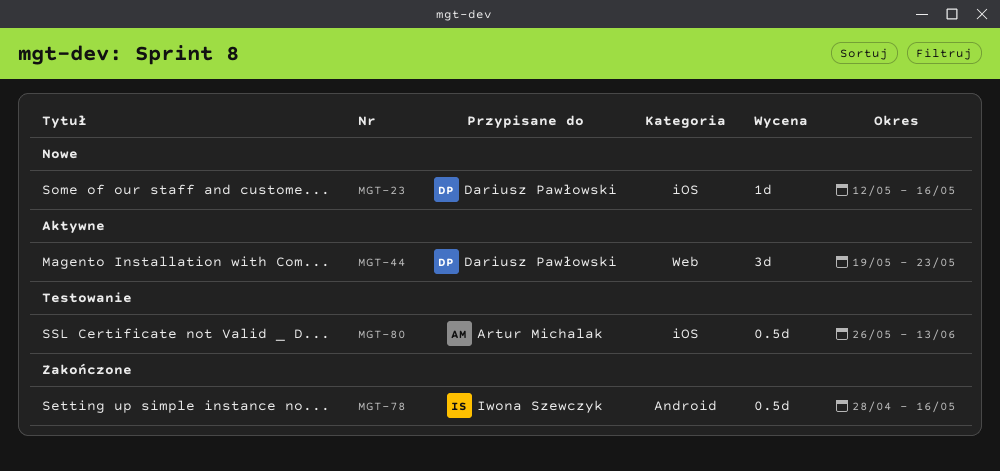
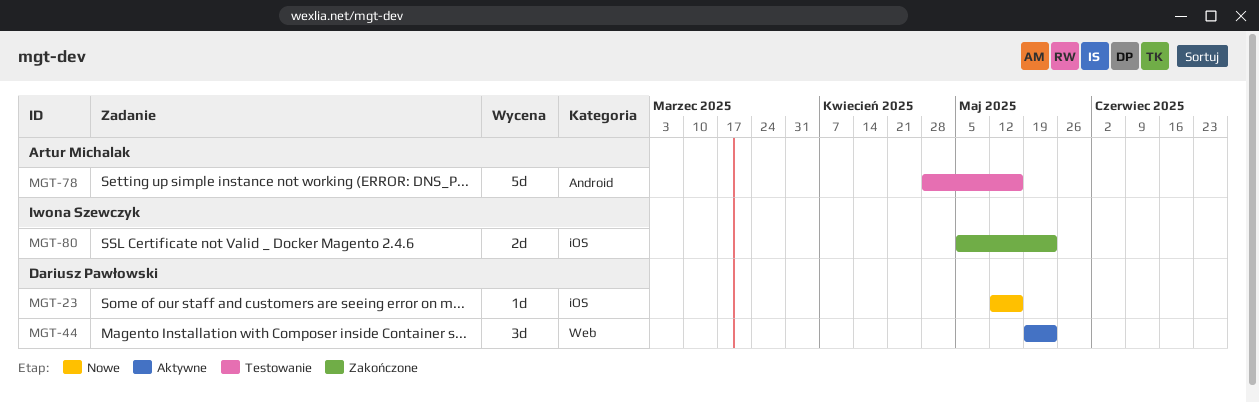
MGT-78, status: Zakończone -> Testowanie
MGT-78, owner: Iwona Szewczyk -> Artur Michalak
MGT-78, estimate: 0.5d -> 5d
MGT-80, status: Testowanie -> Zakończone
MGT-80, owner: Artur Michalak -> Iwona Szewczyk
MGT-80, estimate: 0.5d -> 2d
MGT-80, start: May 26 -> May 5
MGT-80, due: Jun 13 -> May 23

